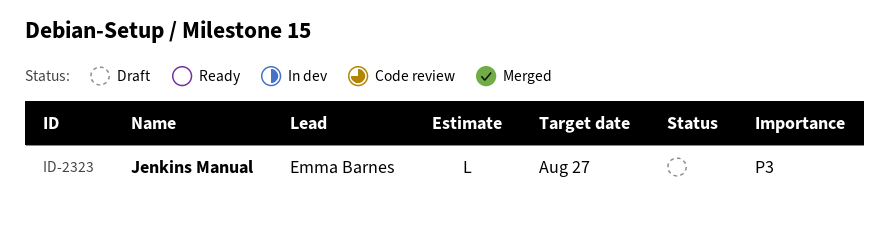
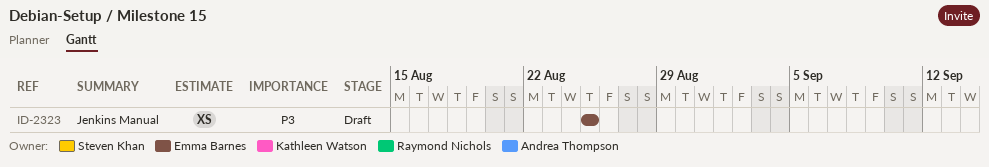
ID-2323, estimate: L -> XS
ID-2323, due: Aug 27 -> Aug 25

